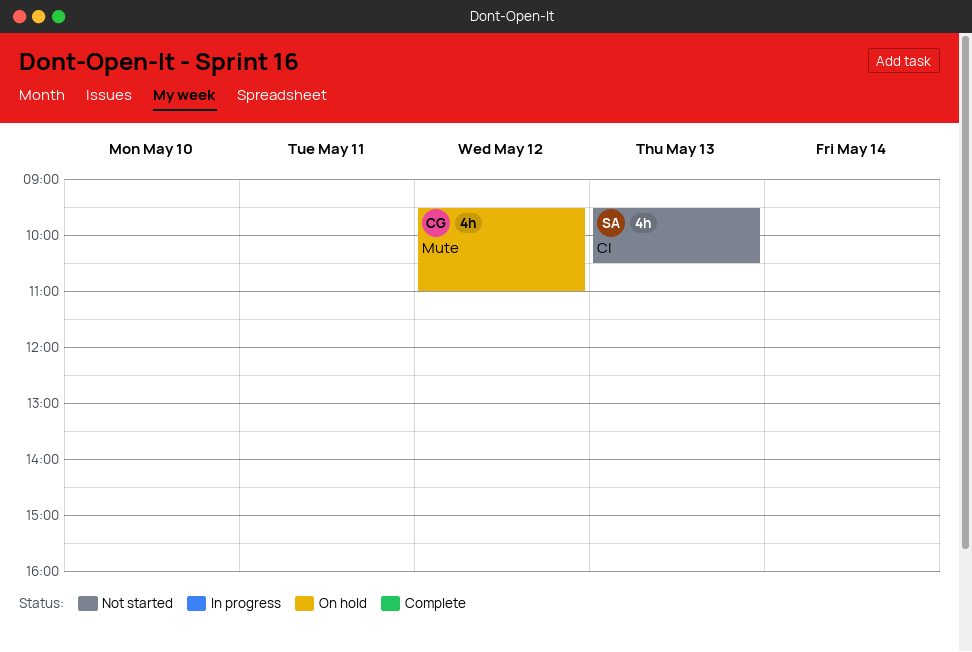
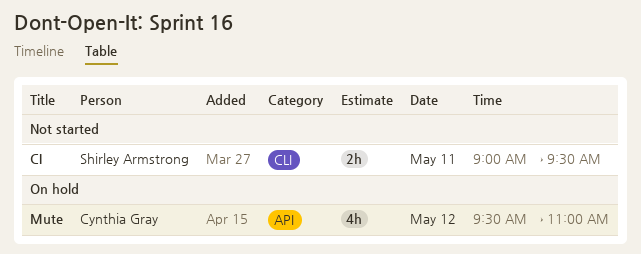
CI, estimate: 4h -> 2h
CI, day: May 13 -> May 11
CI, begins: 09:30 -> 09:00
CI, ends: 10:30 -> 09:30

